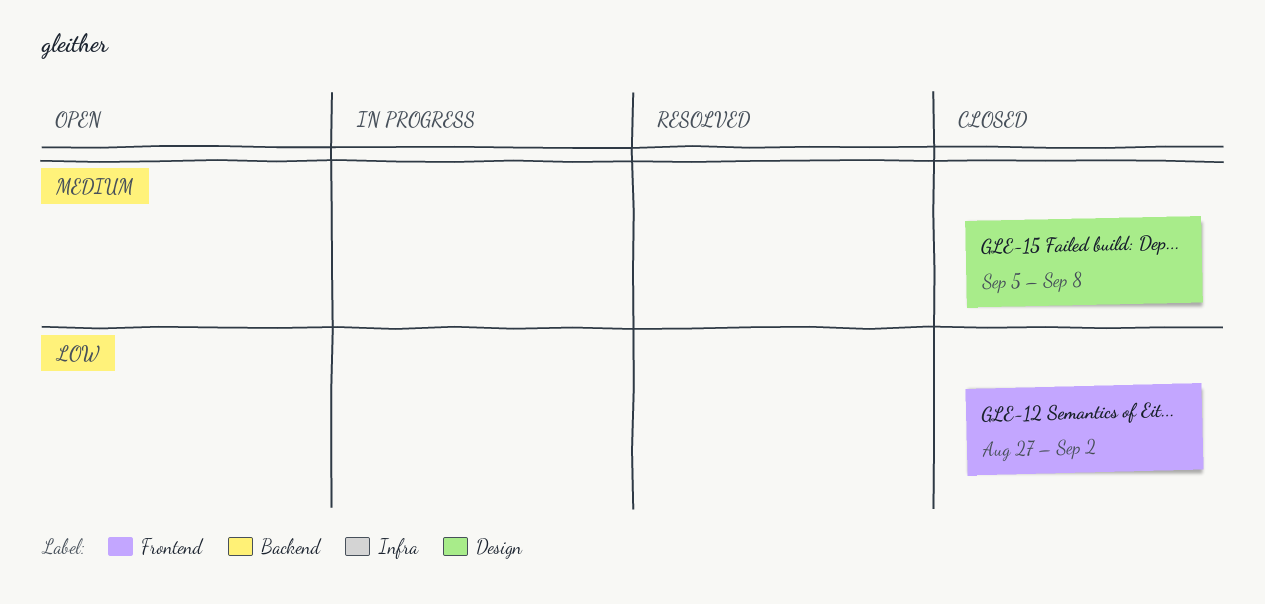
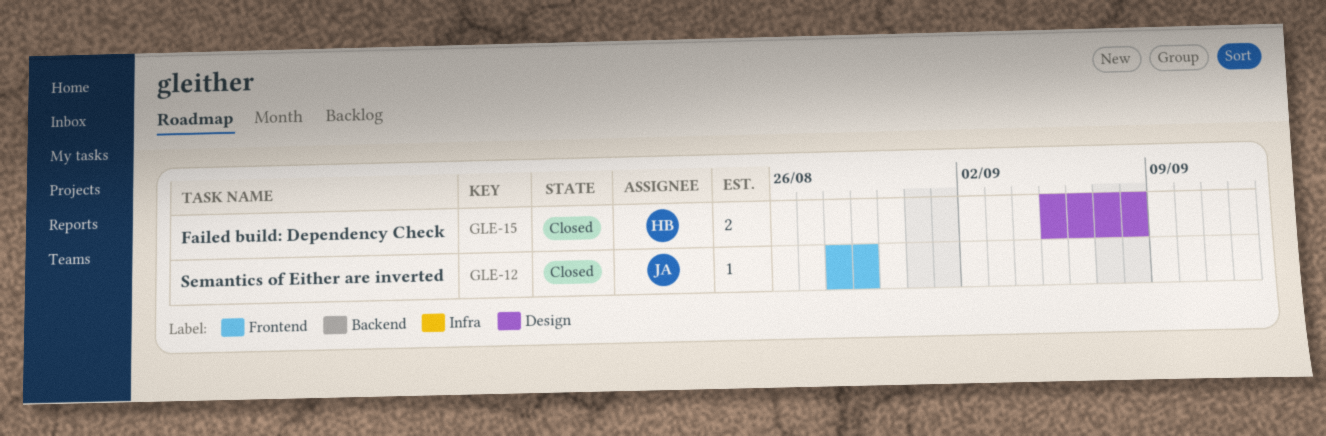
GLE-12, start: Aug 27 -> Aug 28
GLE-12, due: Sep 2 -> Aug 29

